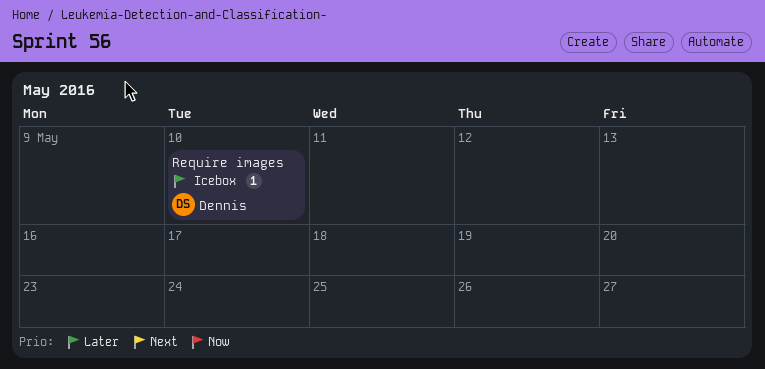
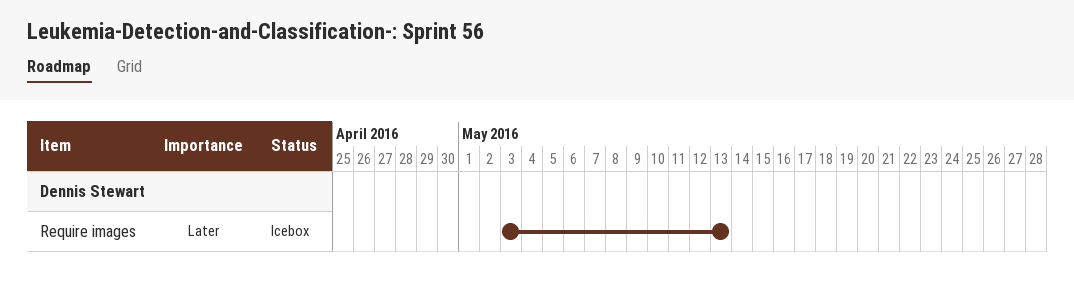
Require images, due: May 10 -> May 13

